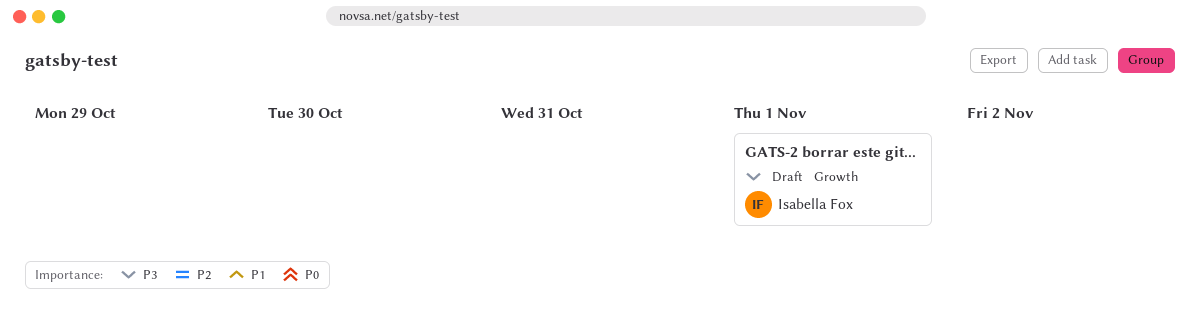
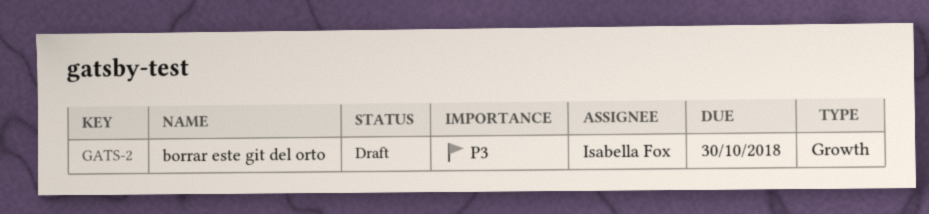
GATS-2, due: Nov 1 -> Oct 30

